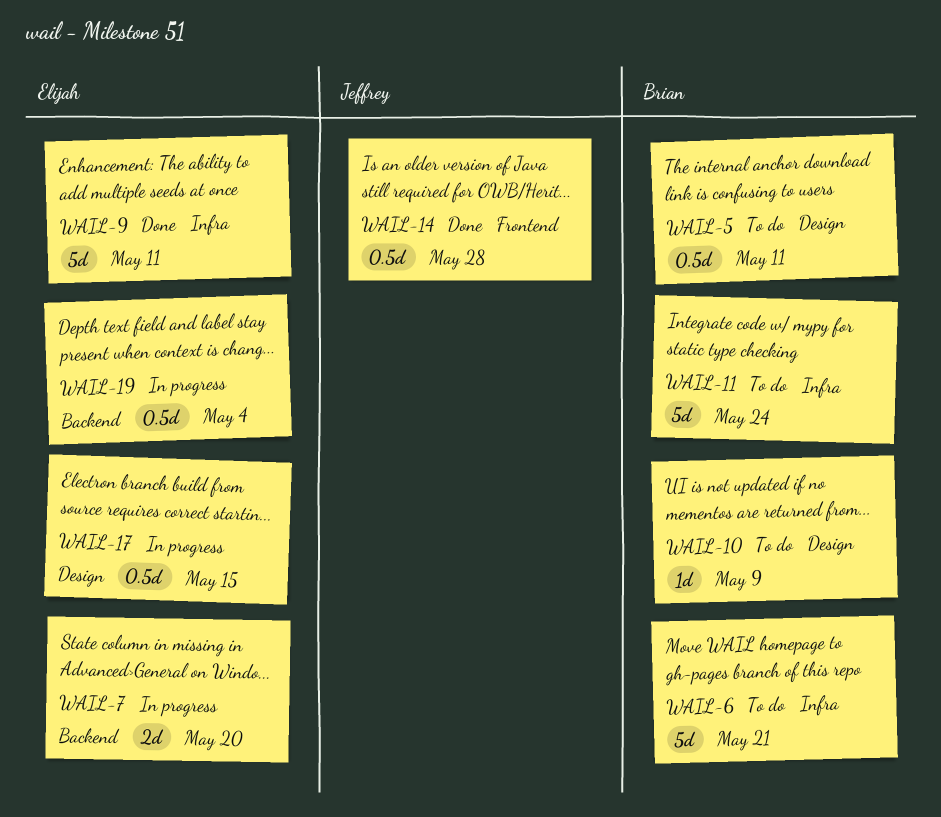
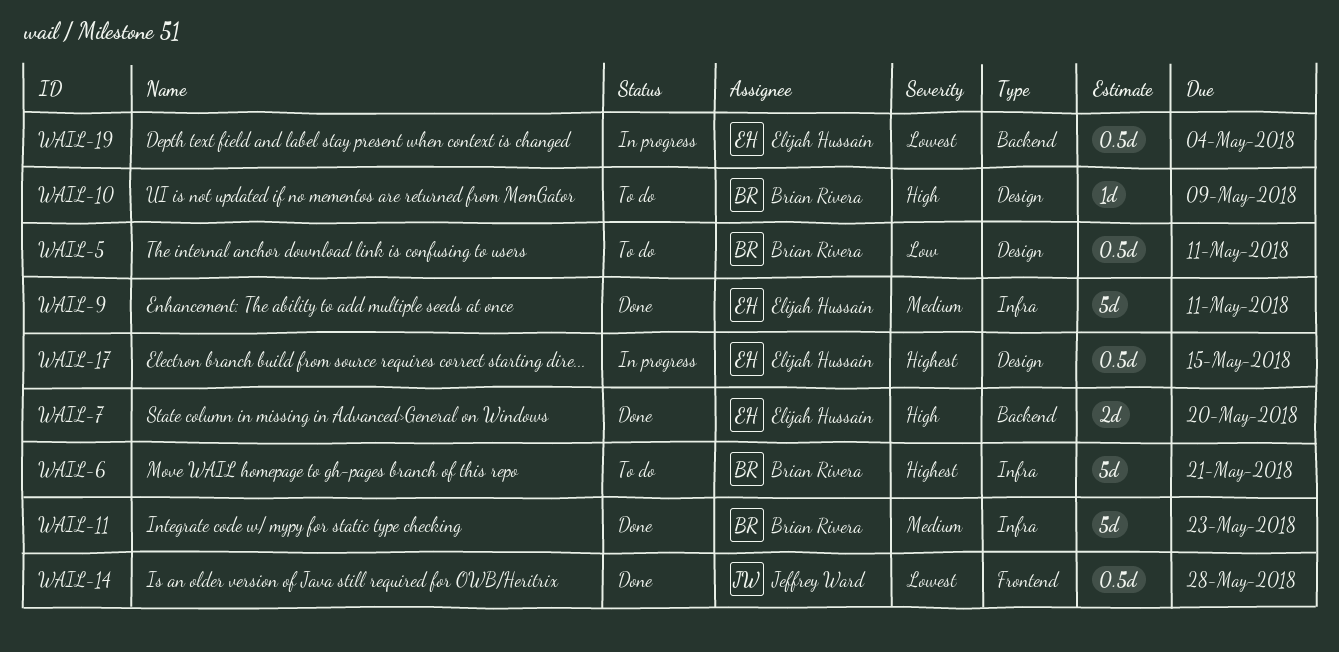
WAIL-7, status: In progress -> Done
WAIL-11, status: To do -> Done
WAIL-11, due: May 24 -> May 23

